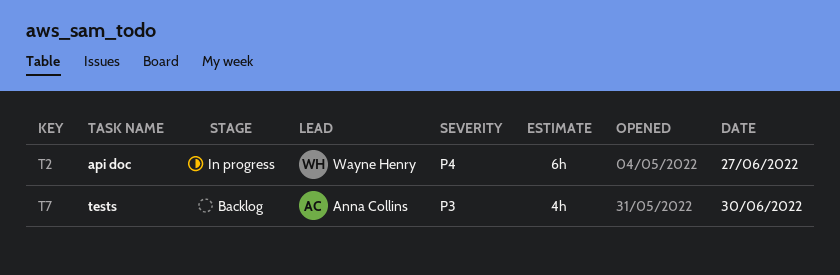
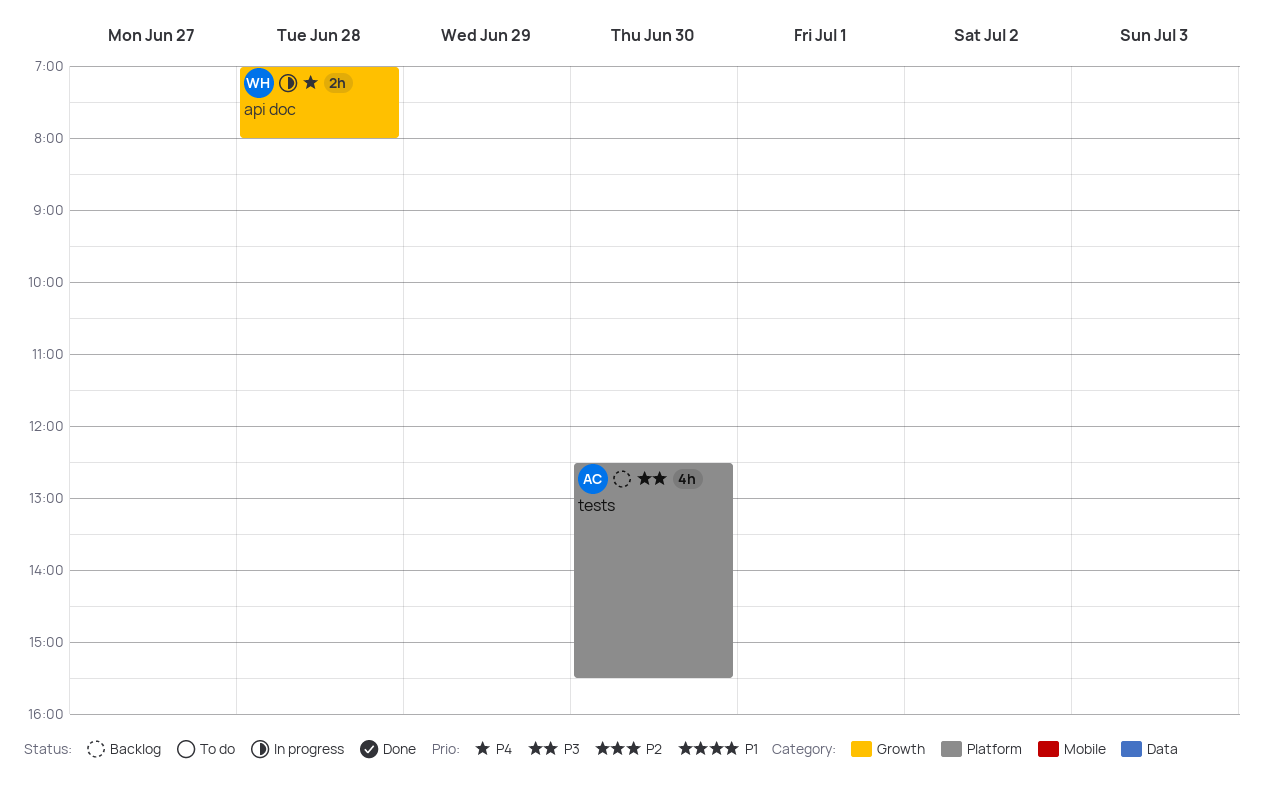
api doc, estimate: 6h -> 2h
api doc, day: Jun 27 -> Jun 28

